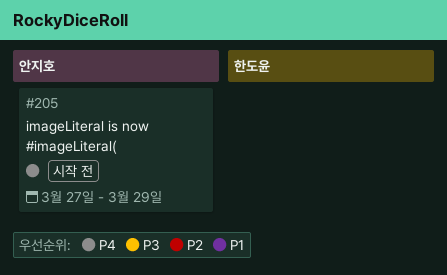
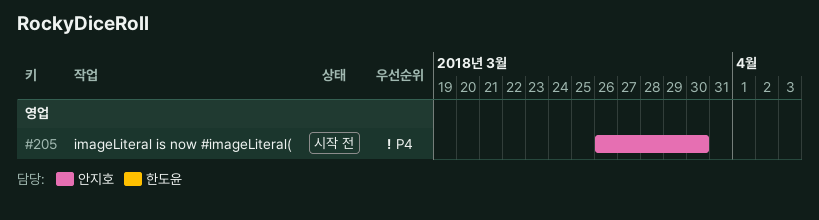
#205, start: Mar 27 -> Mar 26
#205, due: Mar 29 -> Mar 30

